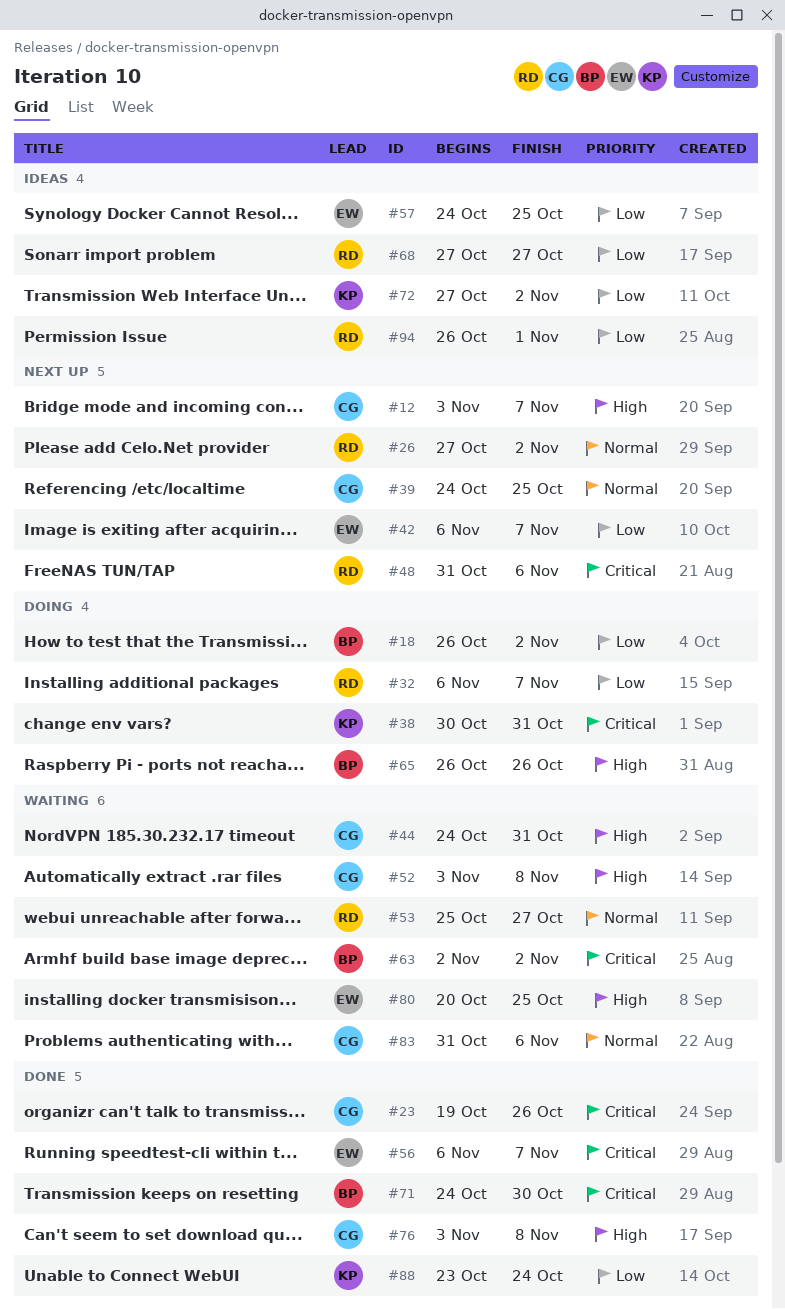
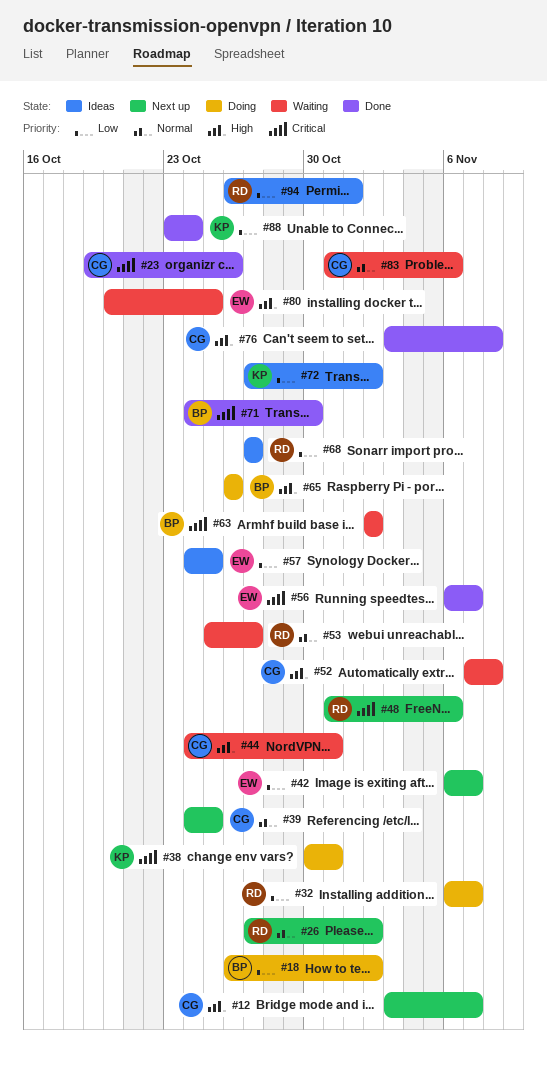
#52, start: Nov 3 -> Nov 7

